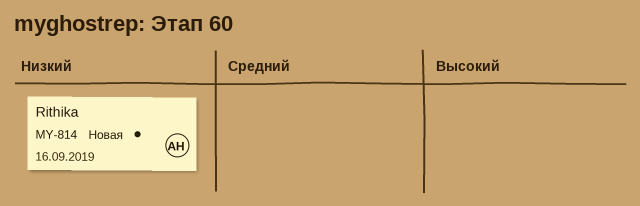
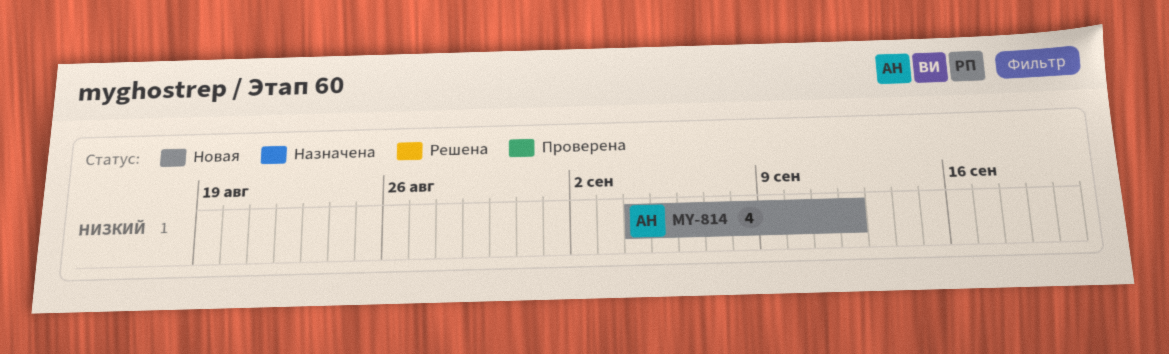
MY-814, estimate: 1 -> 4
MY-814, due: Sep 16 -> Sep 12

